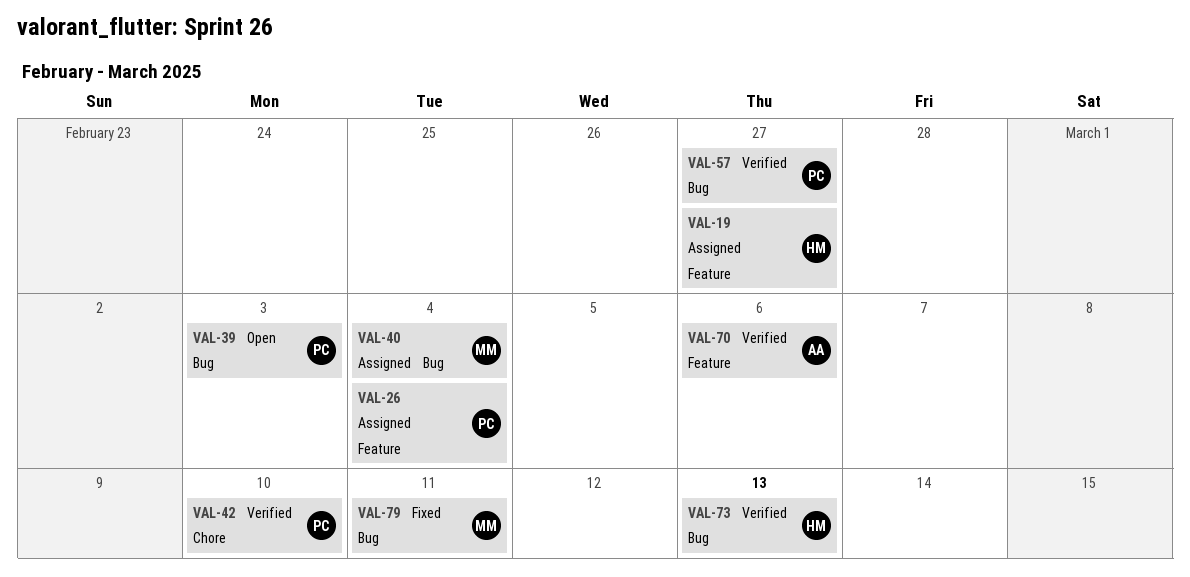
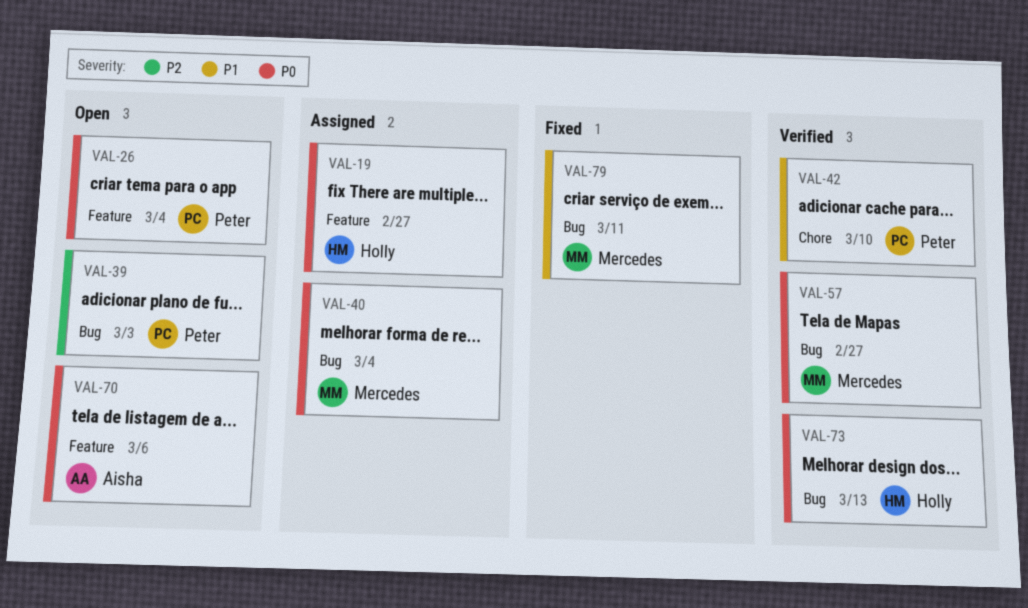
VAL-26, status: Assigned -> Open
VAL-57, owner: Peter -> Mercedes
VAL-70, status: Verified -> Open

